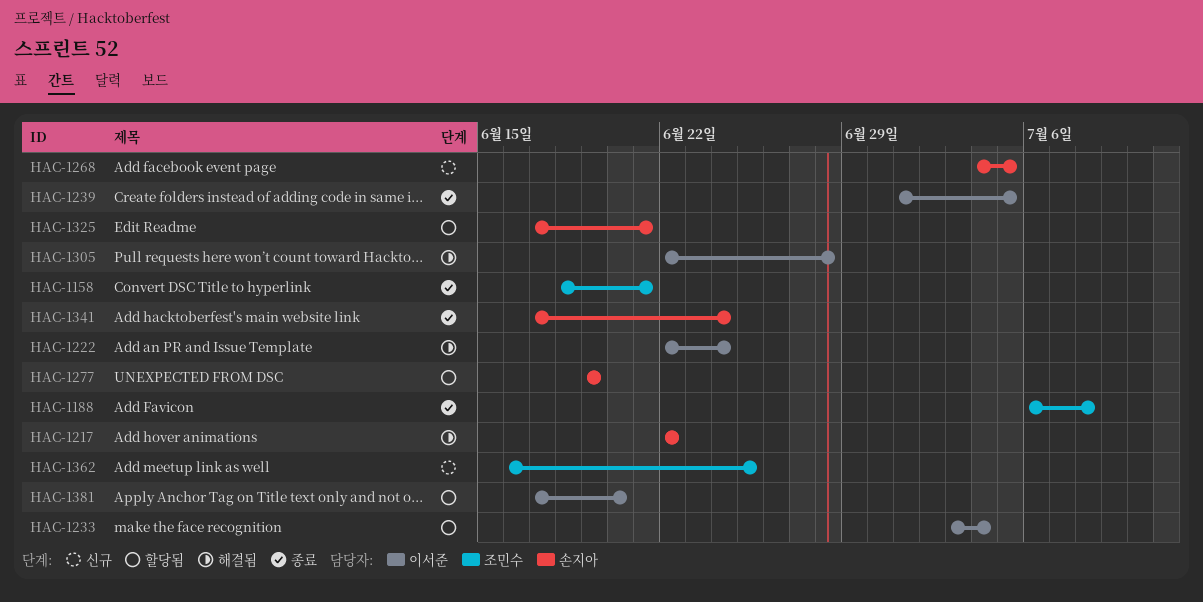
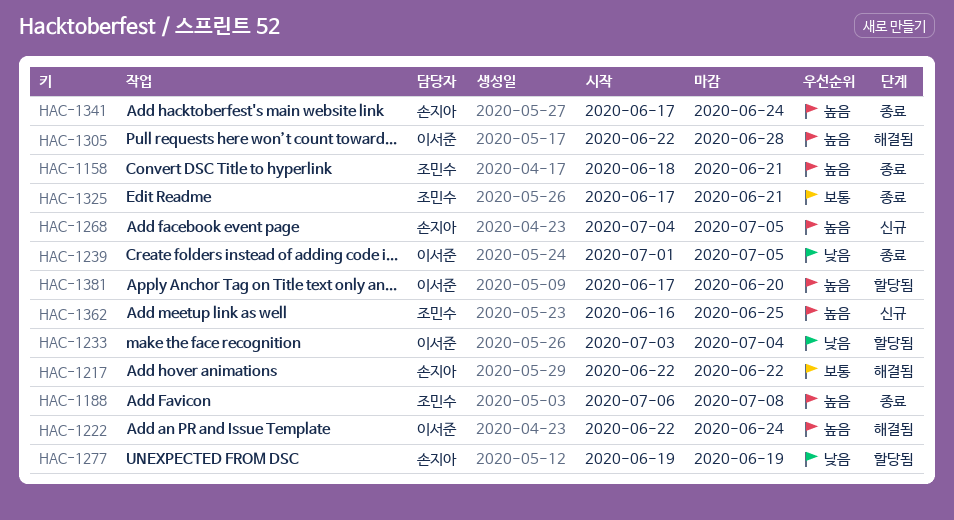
HAC-1325, status: 할당됨 -> 종료
HAC-1325, owner: 손지아 -> 조민수

